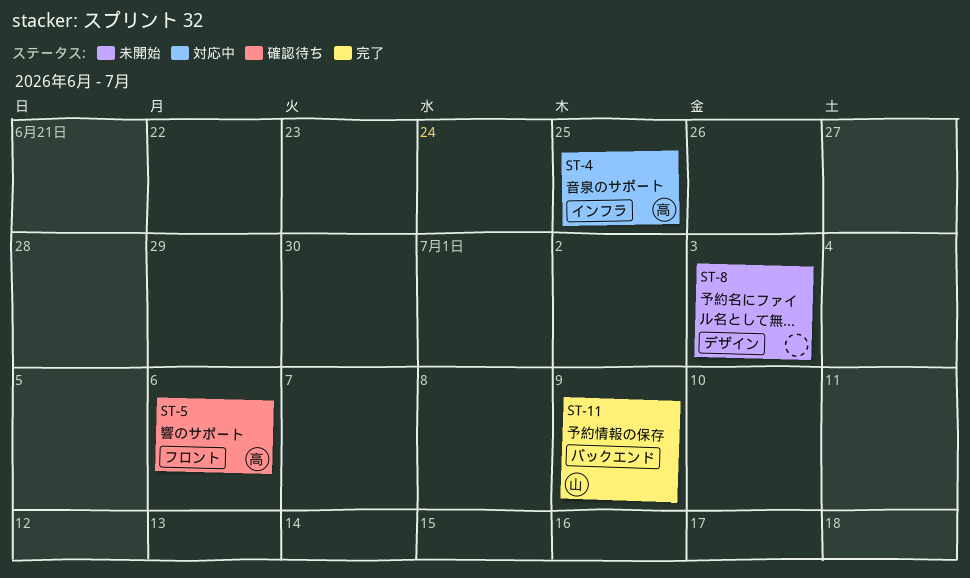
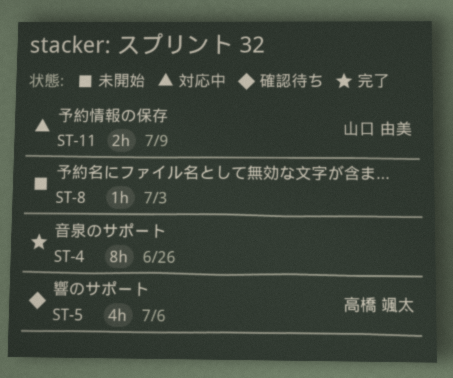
ST-4, status: 対応中 -> 完了
ST-4, owner: 高橋 颯太 -> none
ST-4, due: Jun 25 -> Jun 26
ST-11, status: 完了 -> 対応中

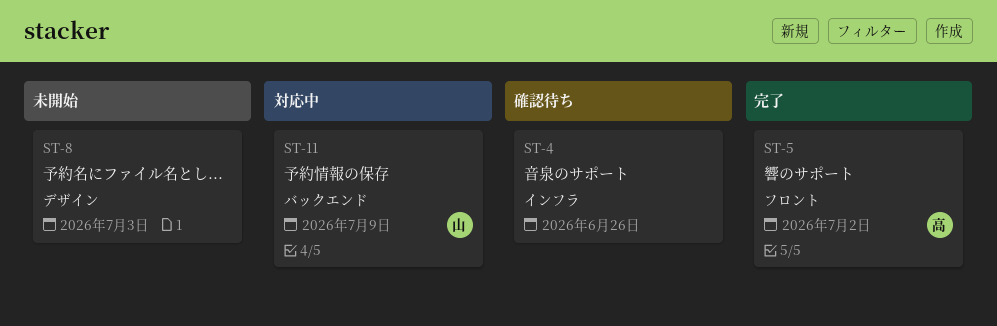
ST-4, status: 完了 -> 確認待ち
ST-5, status: 確認待ち -> 完了
ST-5, due: Jul 6 -> Jul 2

